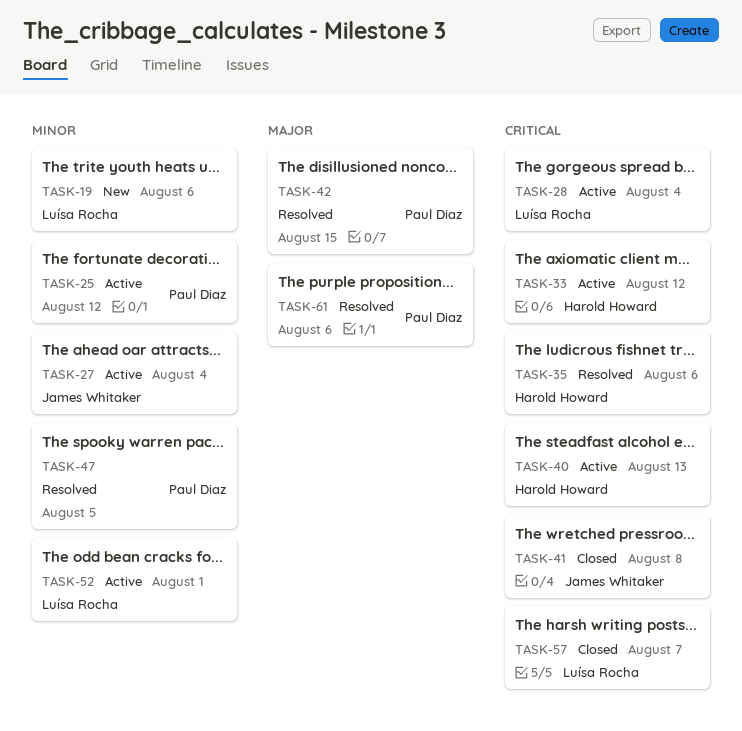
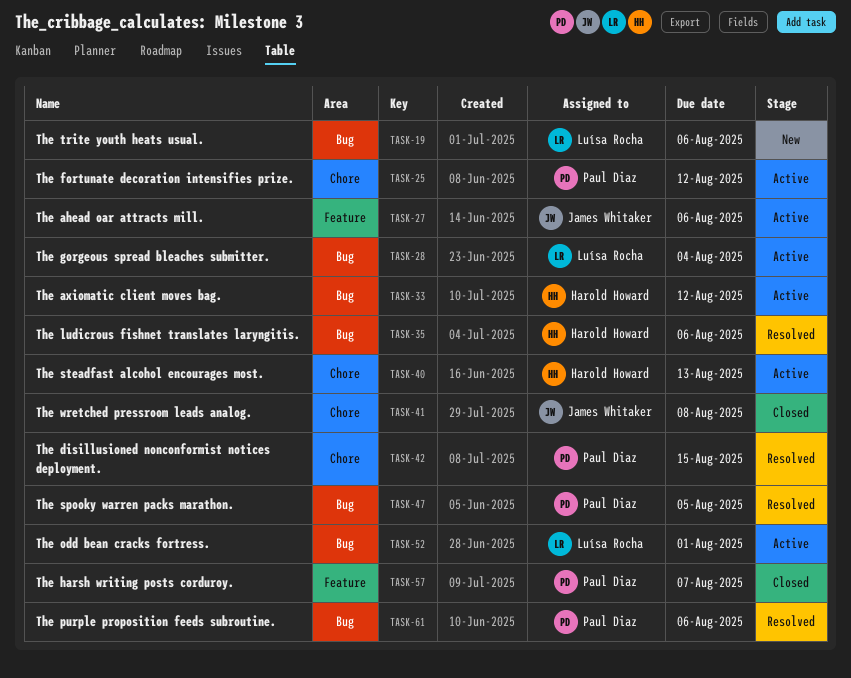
TASK-27, due: Aug 4 -> Aug 6
TASK-57, owner: Luísa Rocha -> Paul Diaz

